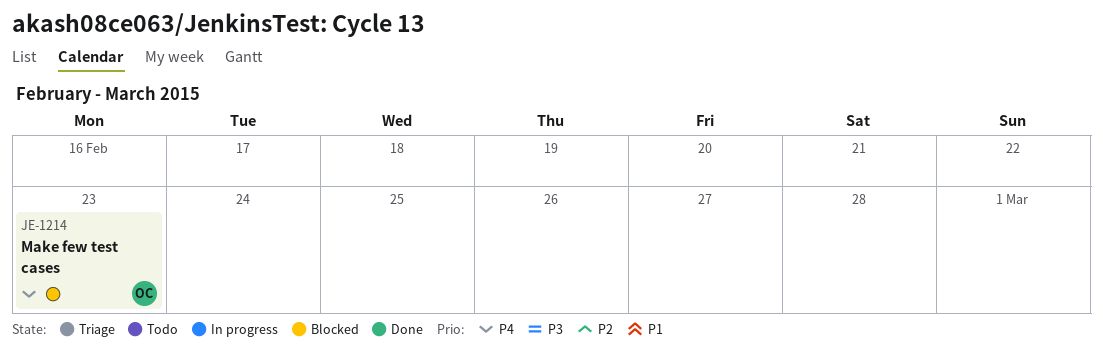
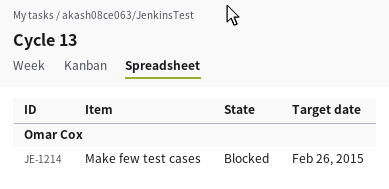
JE-1214, due: Feb 23 -> Feb 26

